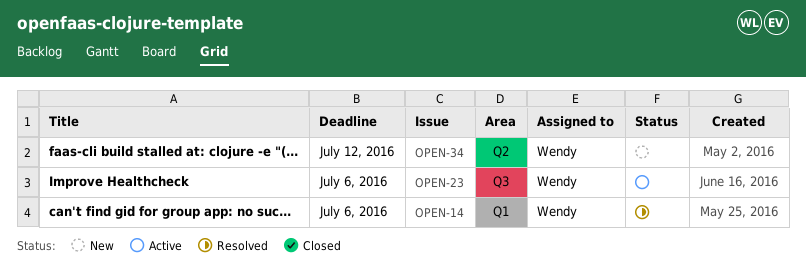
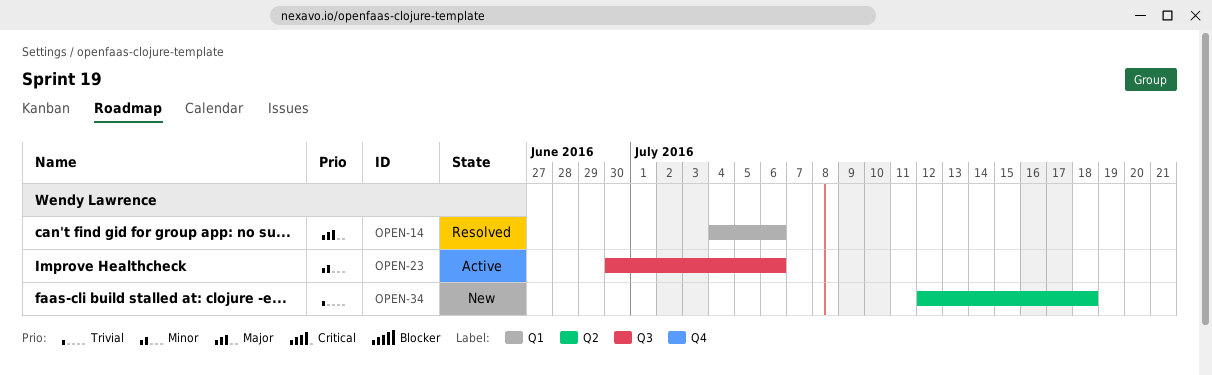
OPEN-34, due: Jul 12 -> Jul 18

